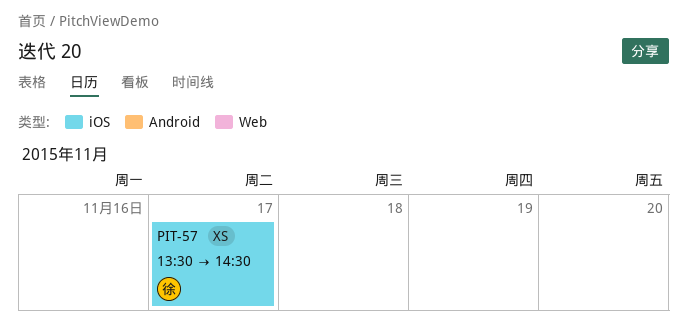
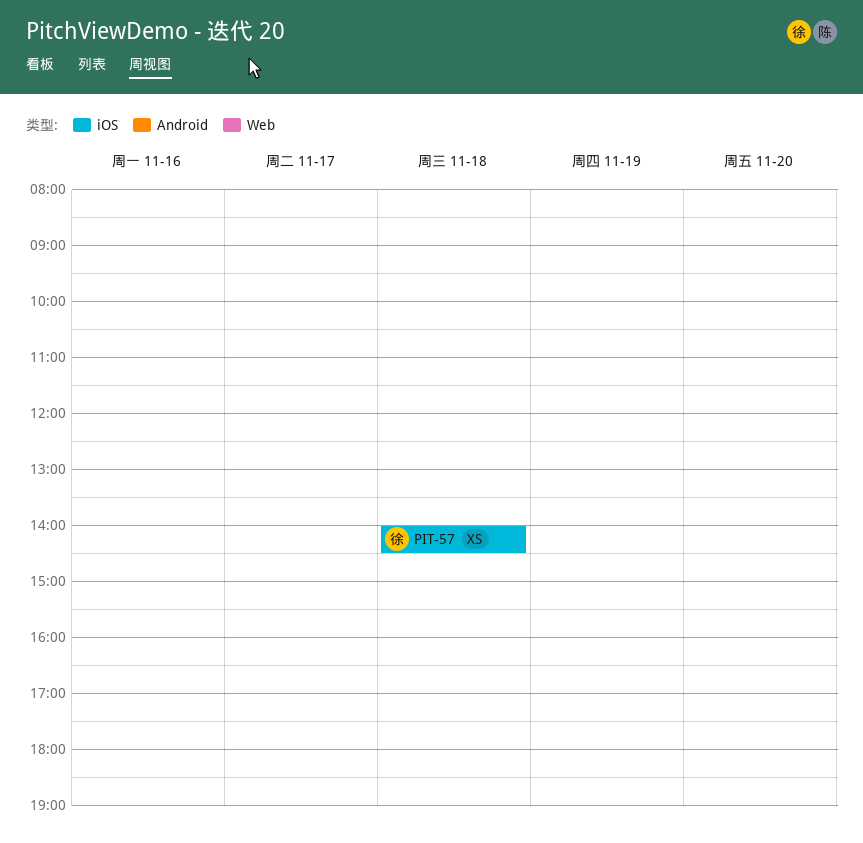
PIT-57, day: Nov 17 -> Nov 18
PIT-57, begins: 13:30 -> 14:00

